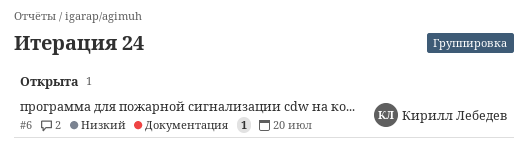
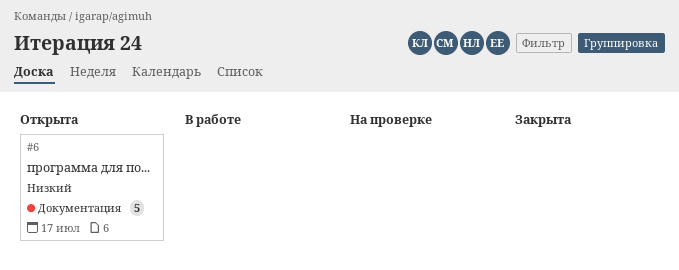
#6, estimate: 1 -> 5
#6, due: Jul 20 -> Jul 17

